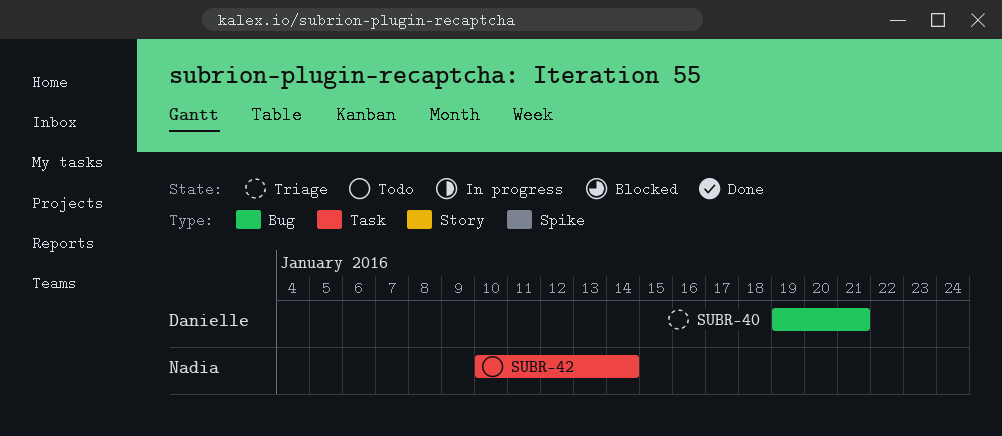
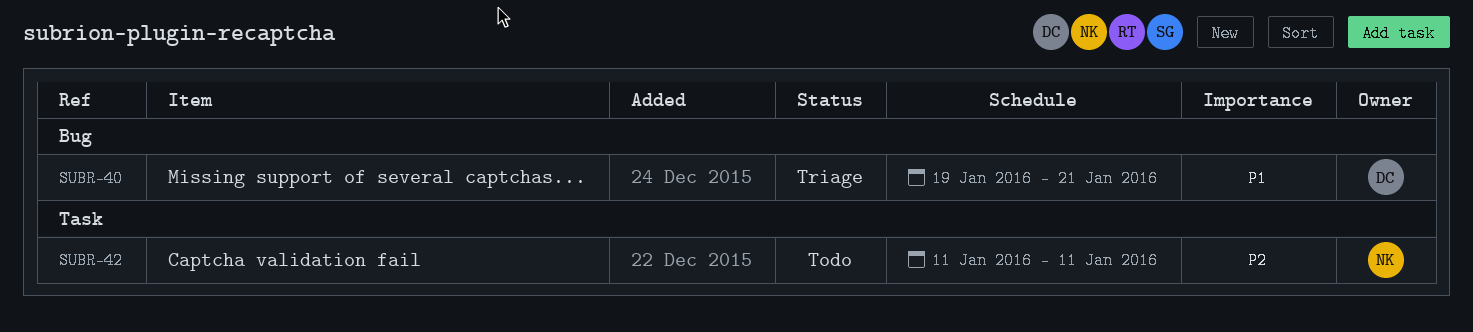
SUBR-42, start: Jan 10 -> Jan 11
SUBR-42, due: Jan 14 -> Jan 11

